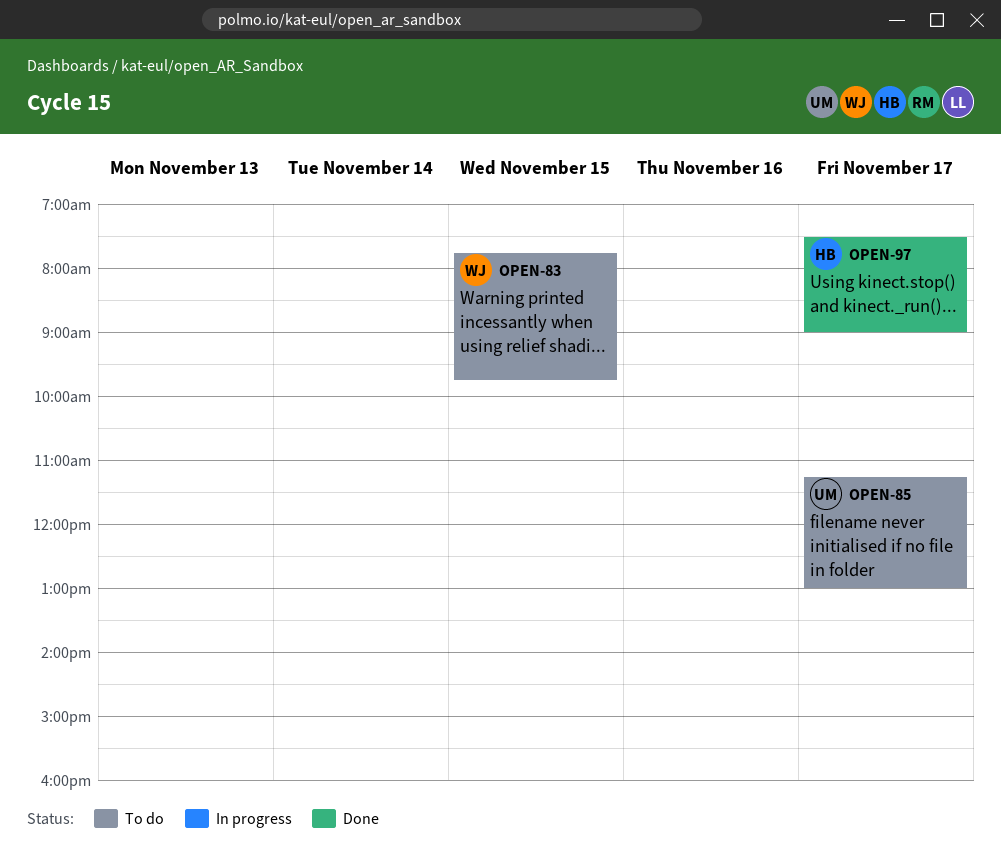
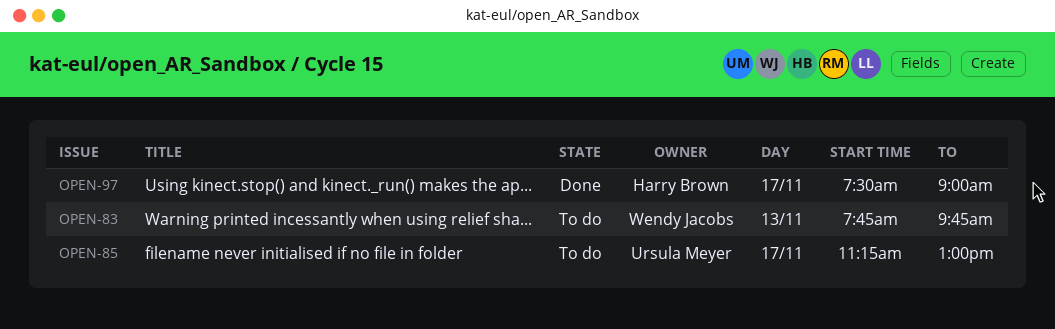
OPEN-83, day: Nov 15 -> Nov 13

